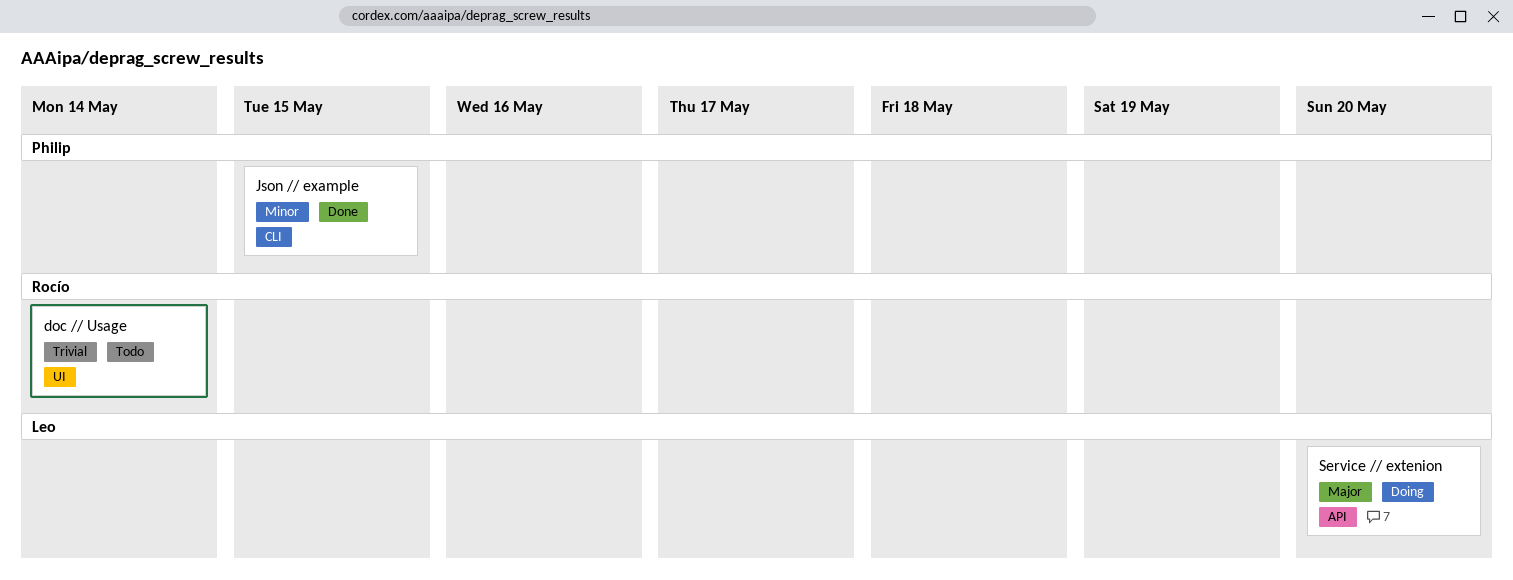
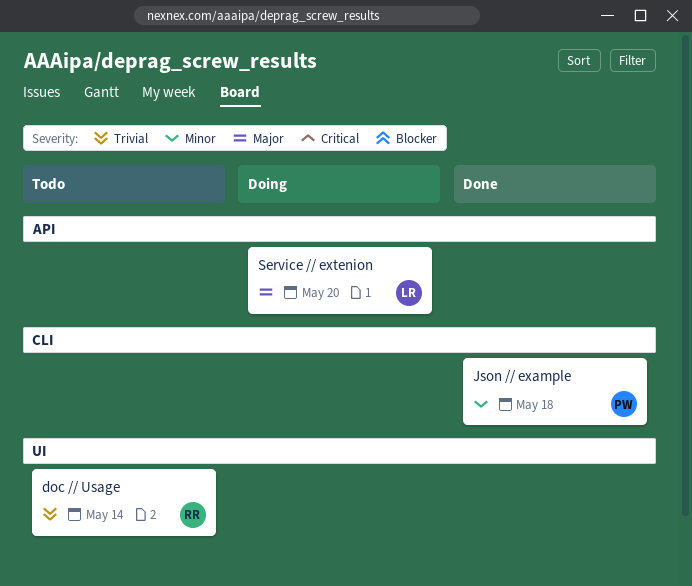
Json // example, due: May 15 -> May 18

